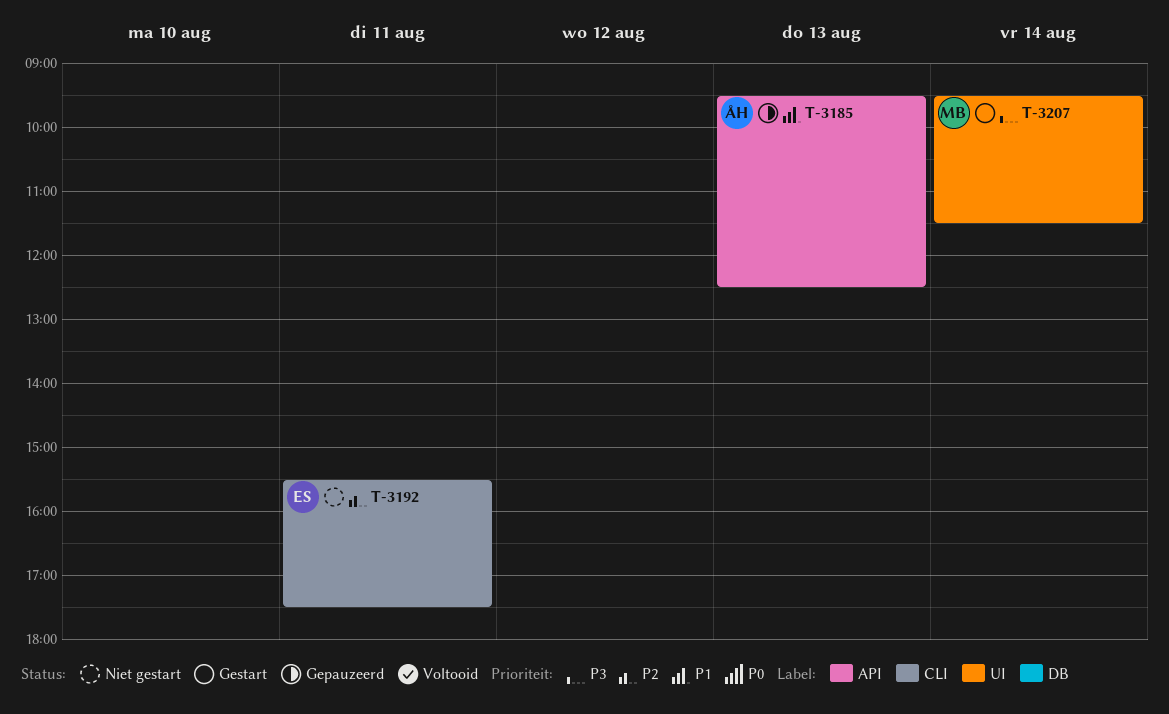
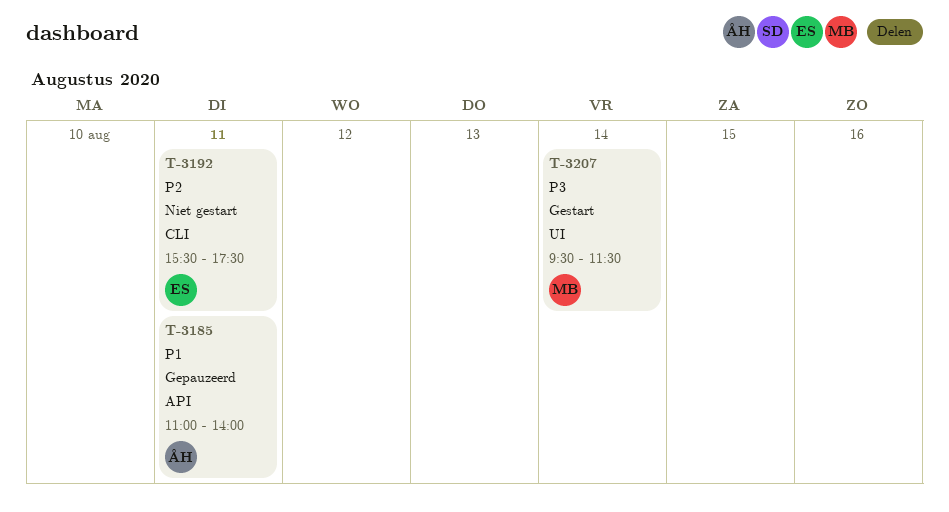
T-3185, day: Aug 13 -> Aug 11
T-3185, begins: 09:30 -> 11:00
T-3185, ends: 12:30 -> 14:00

